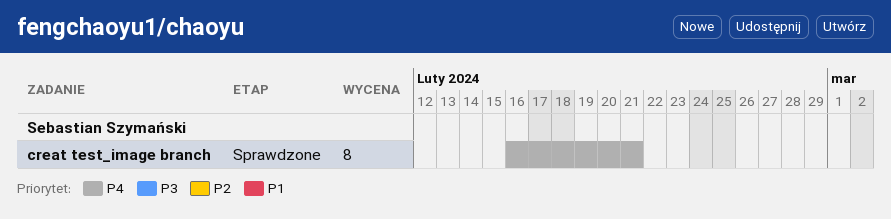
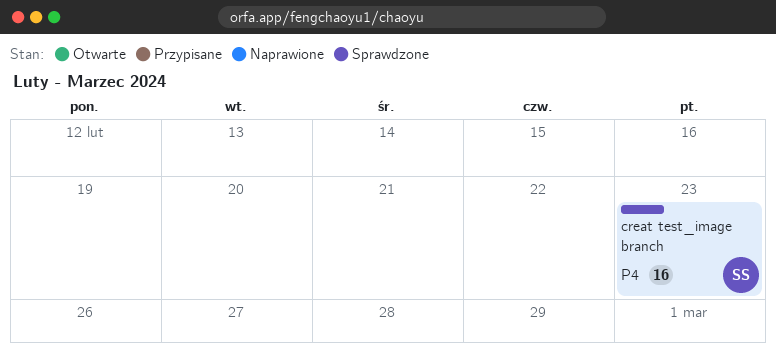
creat test_image branch, estimate: 8 -> 16
creat test_image branch, due: Feb 21 -> Feb 23

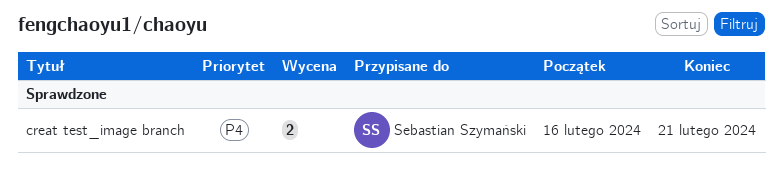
creat test_image branch, estimate: 16 -> 2
creat test_image branch, due: Feb 23 -> Feb 21

